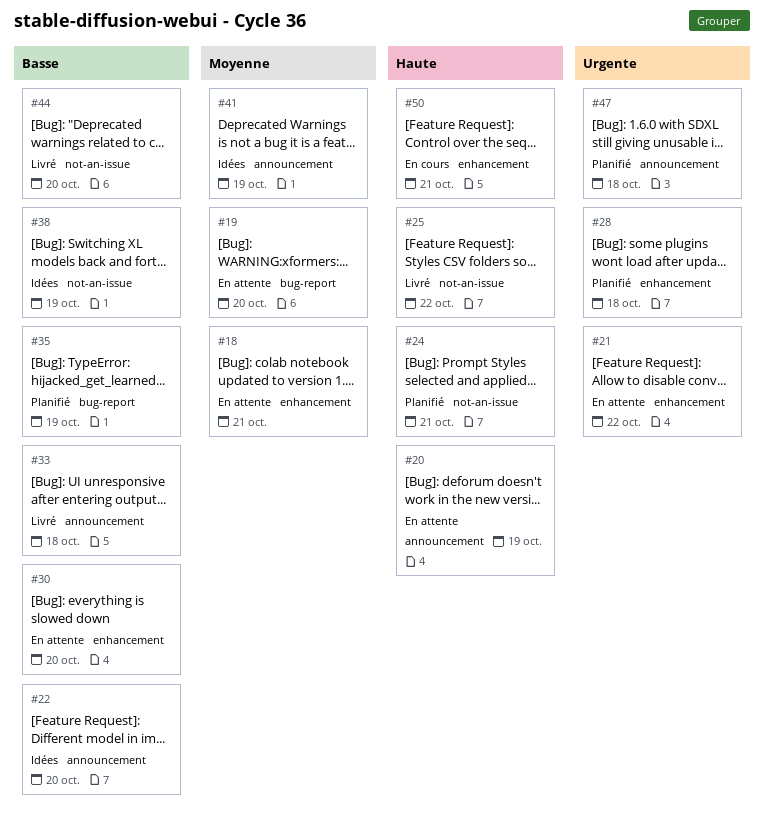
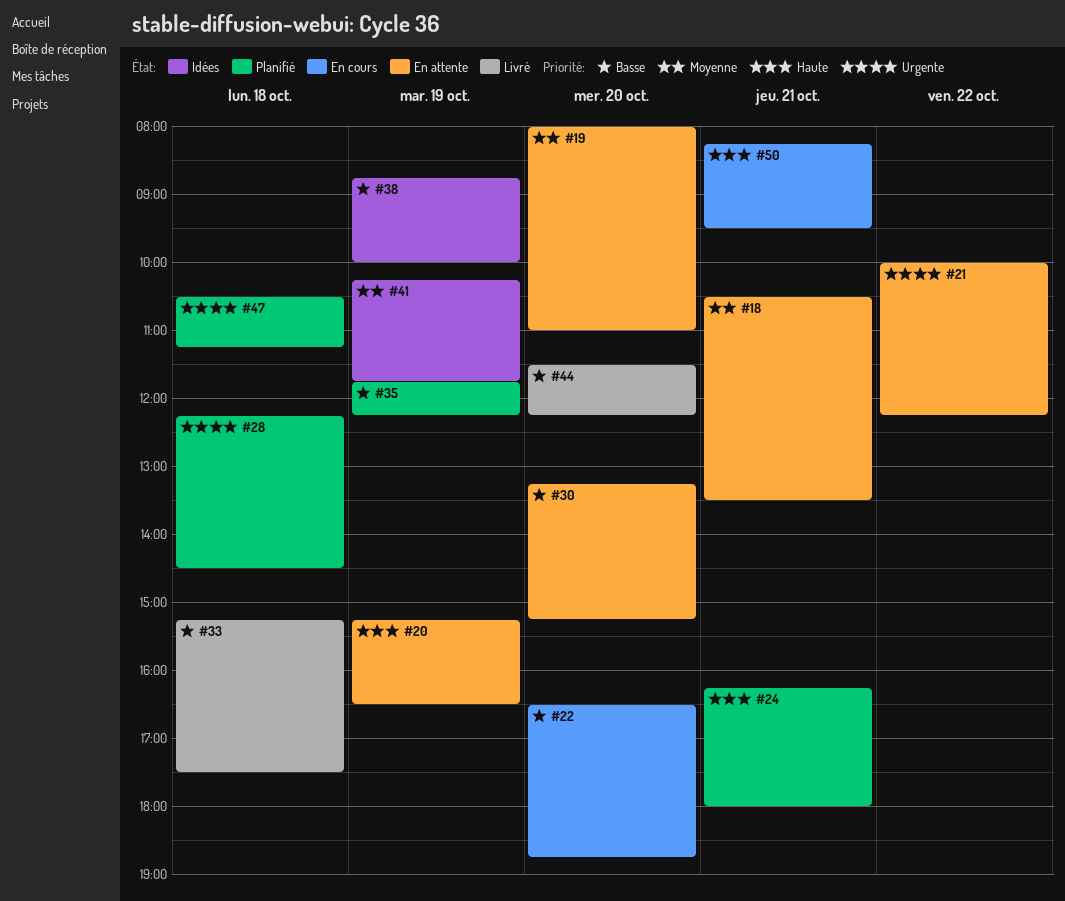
#22, status: Idées -> En cours
#25: present -> none

